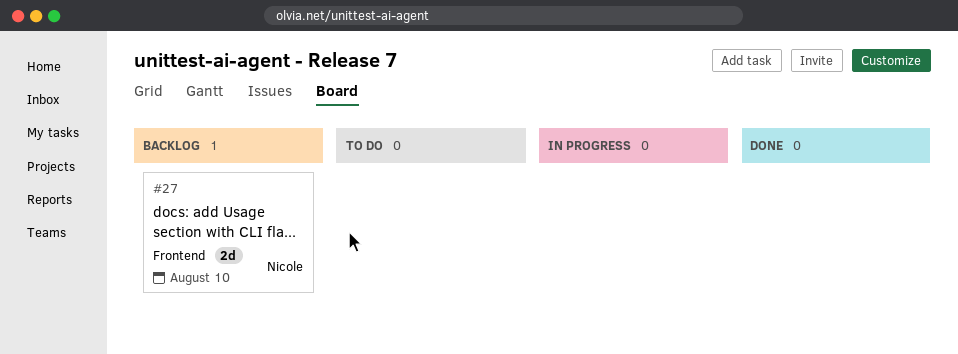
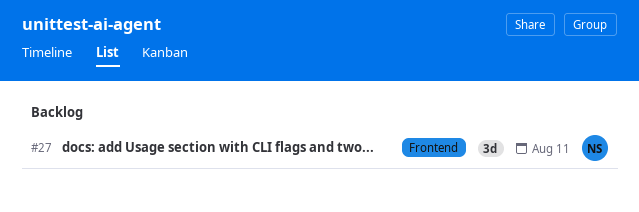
#27, estimate: 2d -> 3d
#27, due: Aug 10 -> Aug 11

